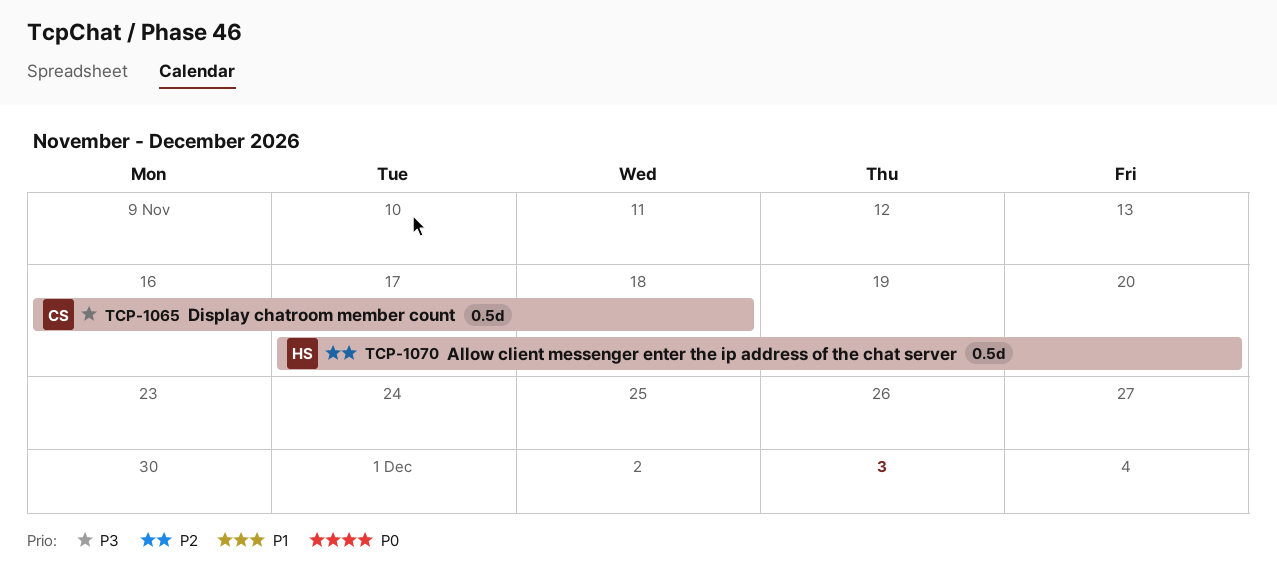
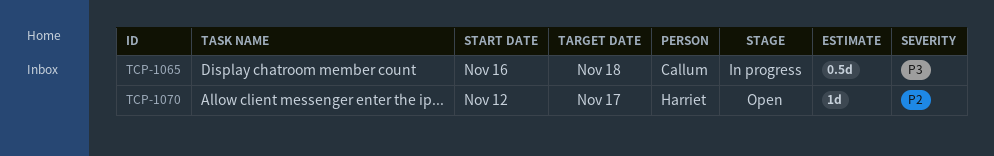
TCP-1070, estimate: 0.5d -> 1d
TCP-1070, start: Nov 17 -> Nov 12
TCP-1070, due: Nov 20 -> Nov 17

